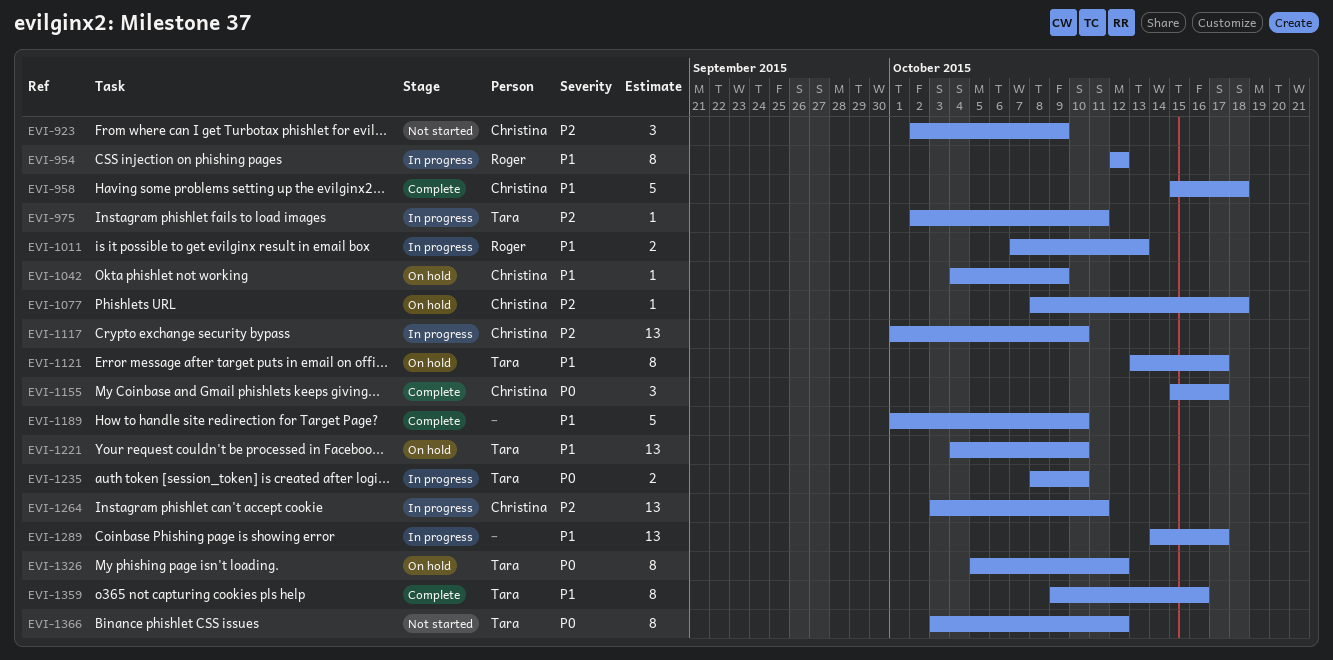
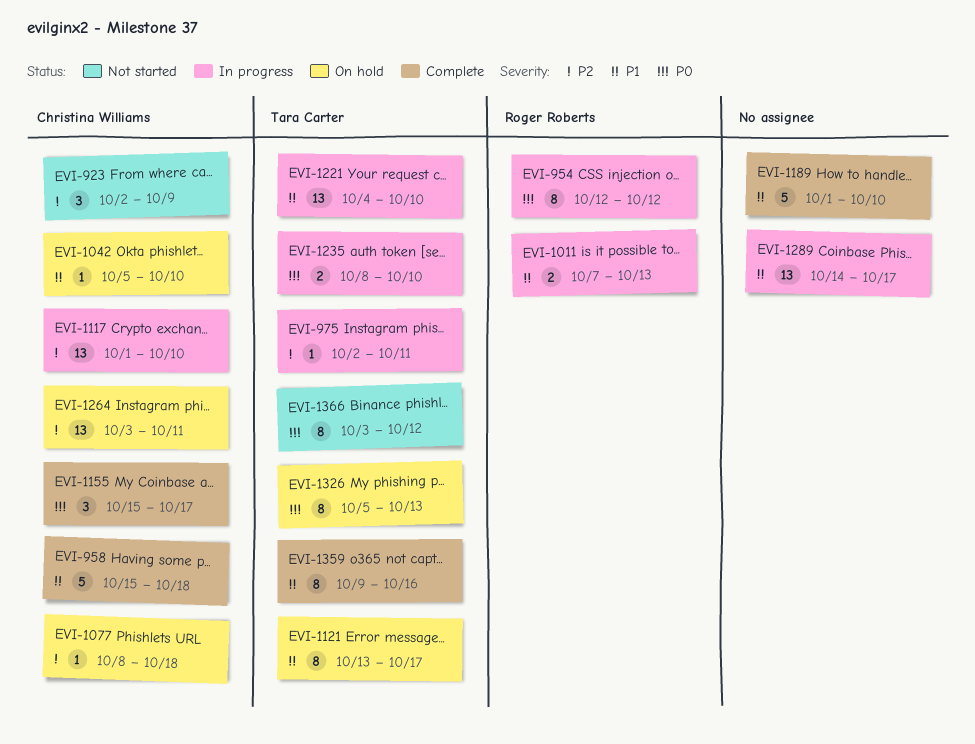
EVI-954, priority: P1 -> P0
EVI-1042, start: Oct 4 -> Oct 5
EVI-1042, due: Oct 9 -> Oct 10
EVI-1221, status: On hold -> In progress
EVI-1264, status: In progress -> On hold
EVI-1326, due: Oct 12 -> Oct 13

